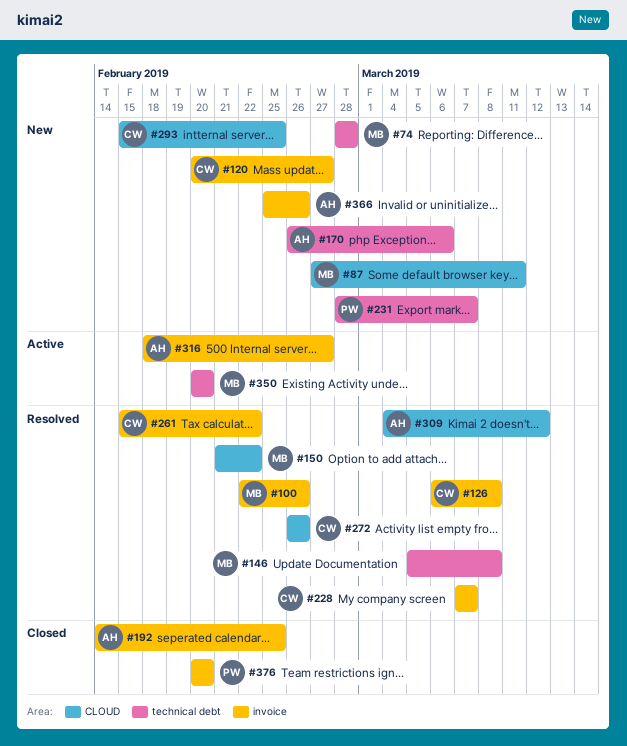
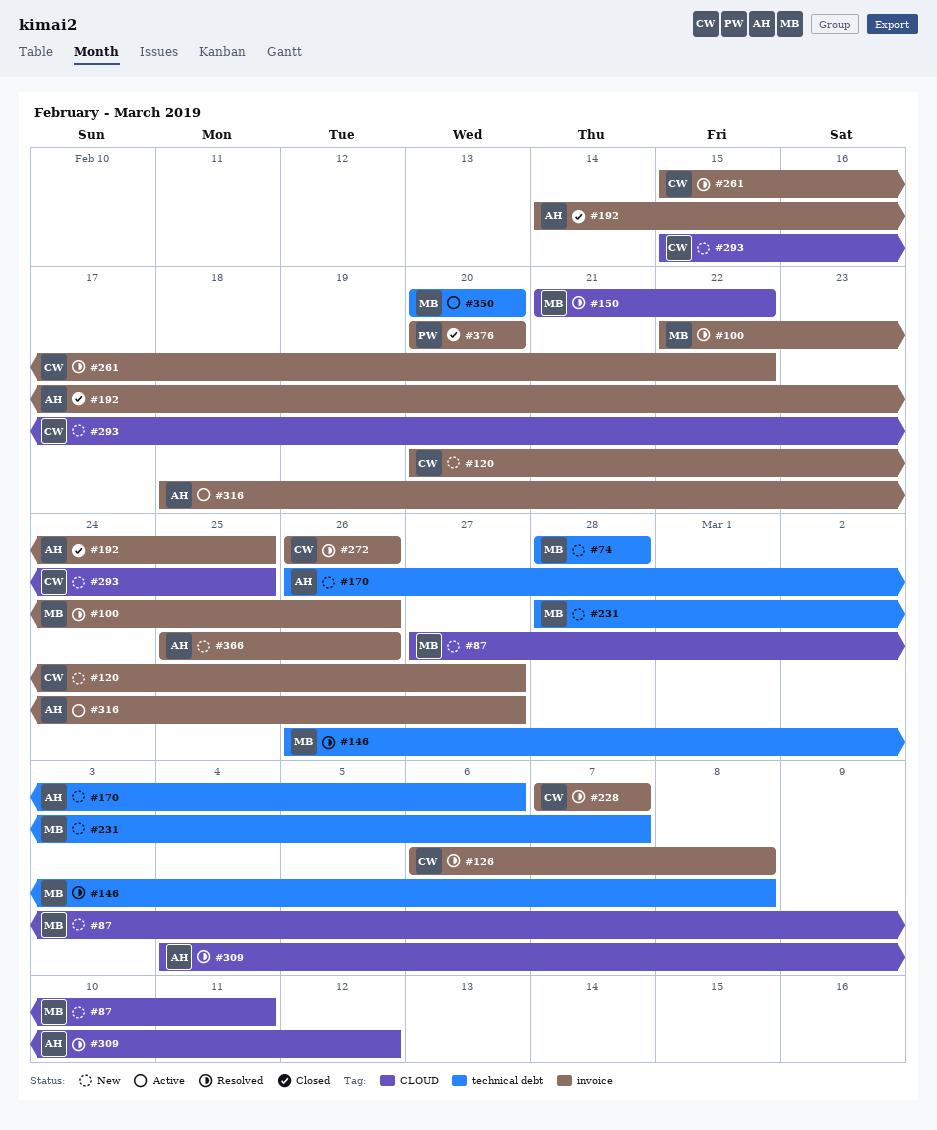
#146, start: Mar 5 -> Feb 26
#231, owner: PW -> MB
#272, label: CLOUD -> invoice

